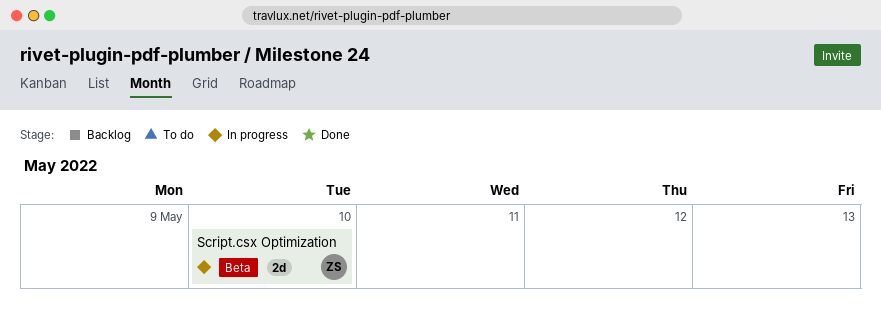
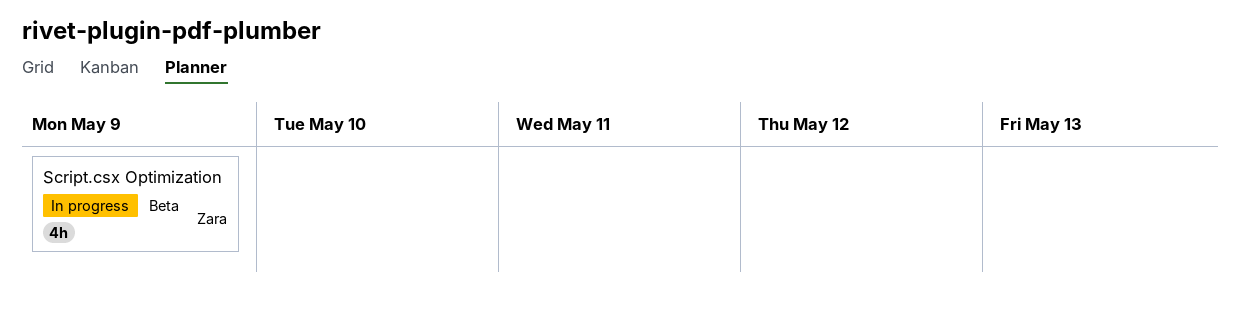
Script.csx Optimization, estimate: 2d -> 4h
Script.csx Optimization, due: May 10 -> May 9

